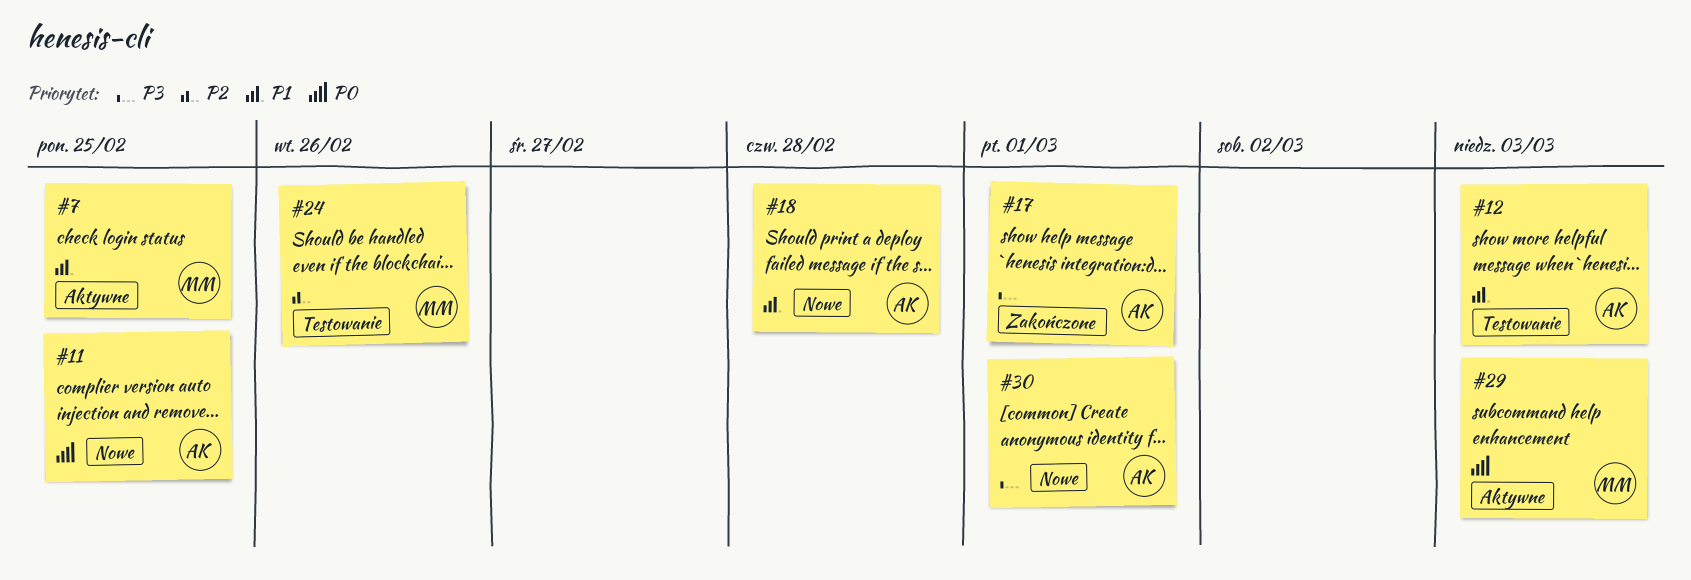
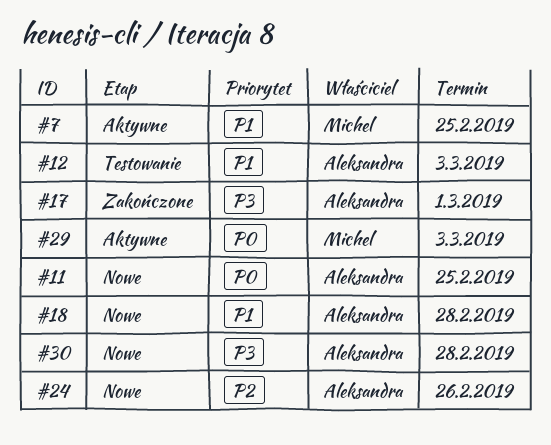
#24, status: Testowanie -> Nowe
#24, owner: Michel -> Aleksandra
#30, due: Mar 1 -> Feb 28

